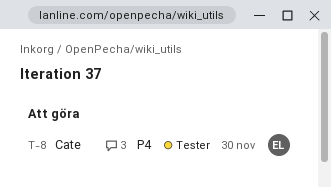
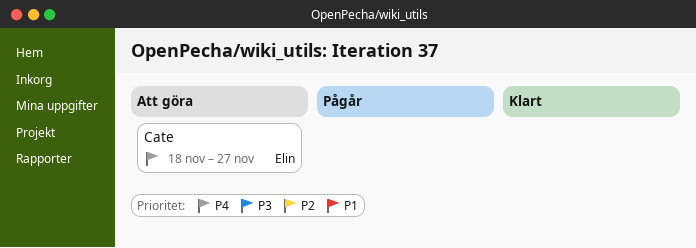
Cate, due: Nov 30 -> Nov 27

